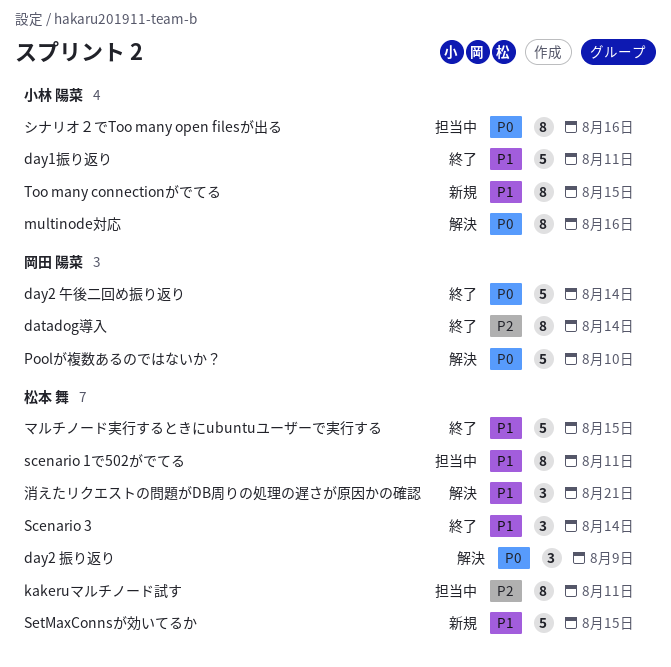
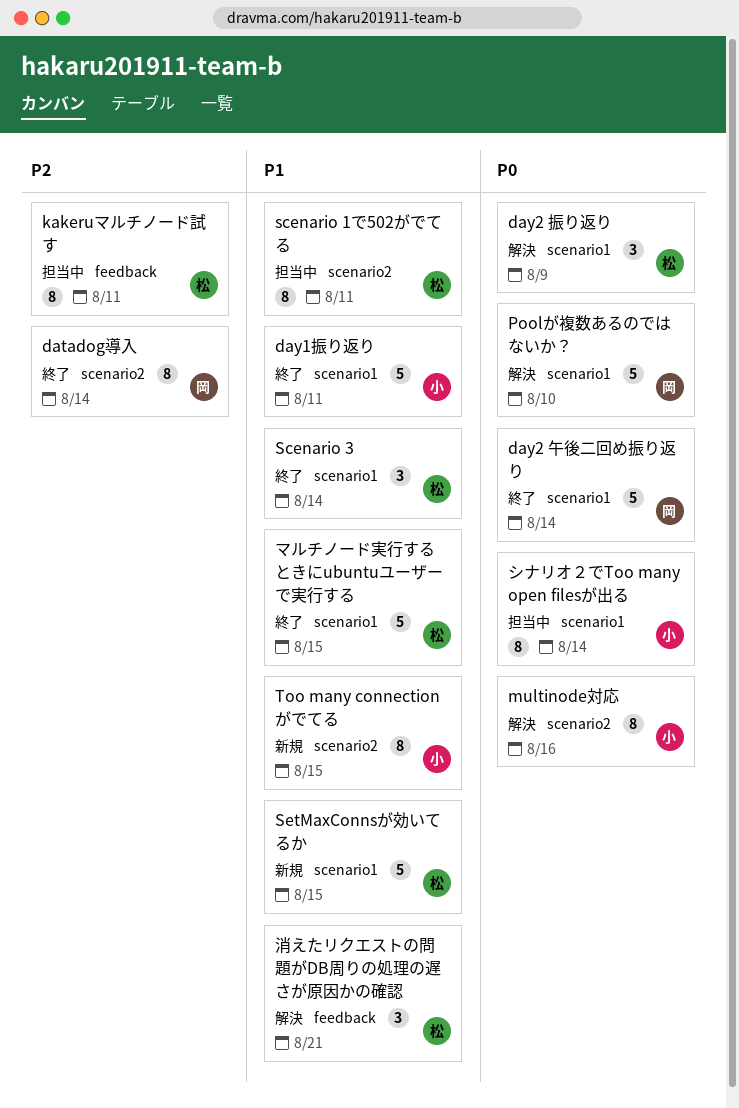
シナリオ２でToo many open filesが出る, due: Aug 16 -> Aug 14

